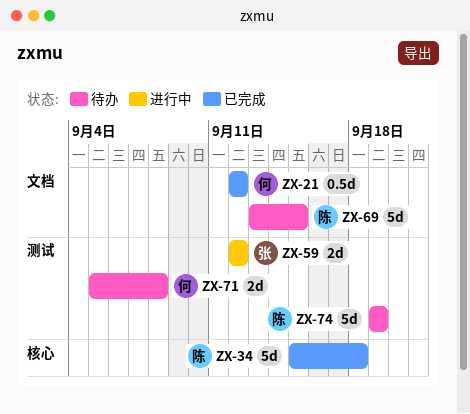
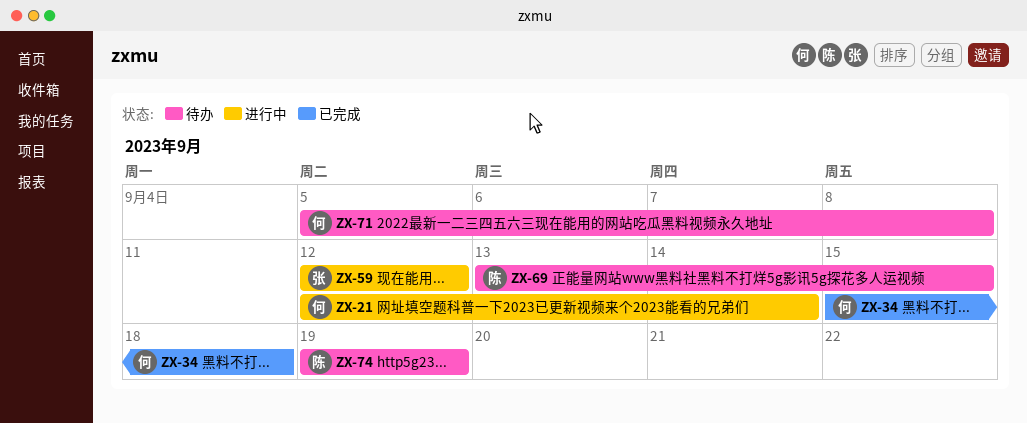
ZX-21, status: 已完成 -> 进行中
ZX-21, due: Sep 12 -> Sep 14
ZX-34, owner: 陈 -> 何

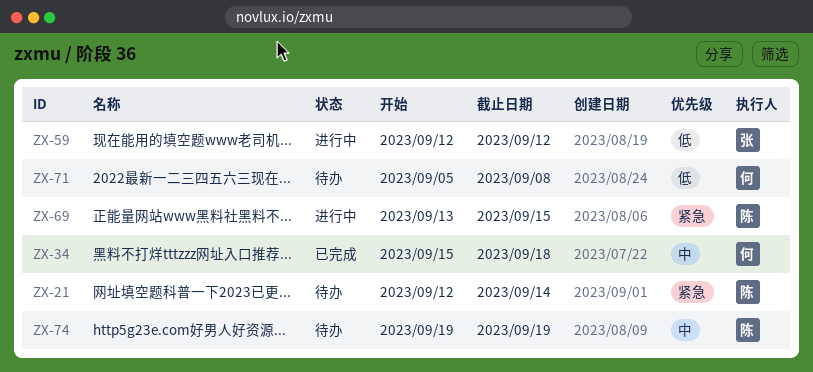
ZX-21, status: 进行中 -> 待办
ZX-21, owner: 何 -> 陈
ZX-69, status: 待办 -> 进行中

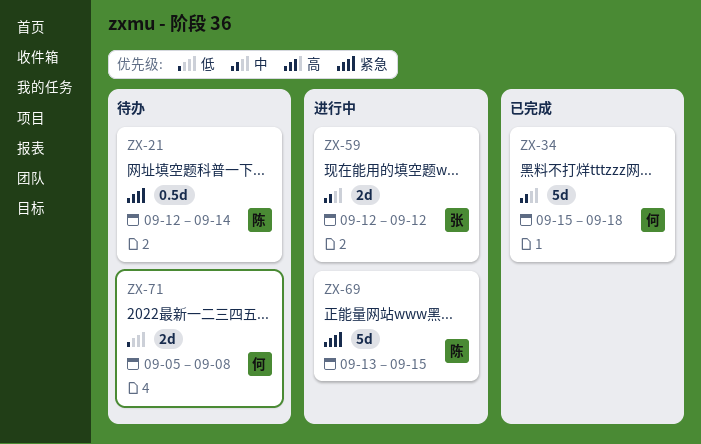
ZX-59, priority: 低 -> 中
ZX-74: present -> none

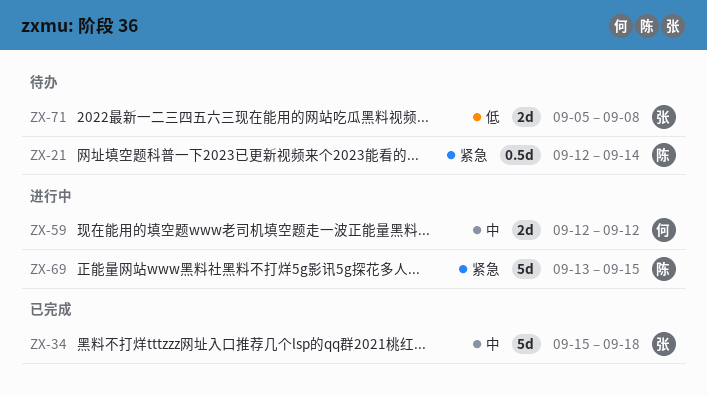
ZX-34, owner: 何 -> 张
ZX-59, owner: 张 -> 何
ZX-71, owner: 何 -> 张

